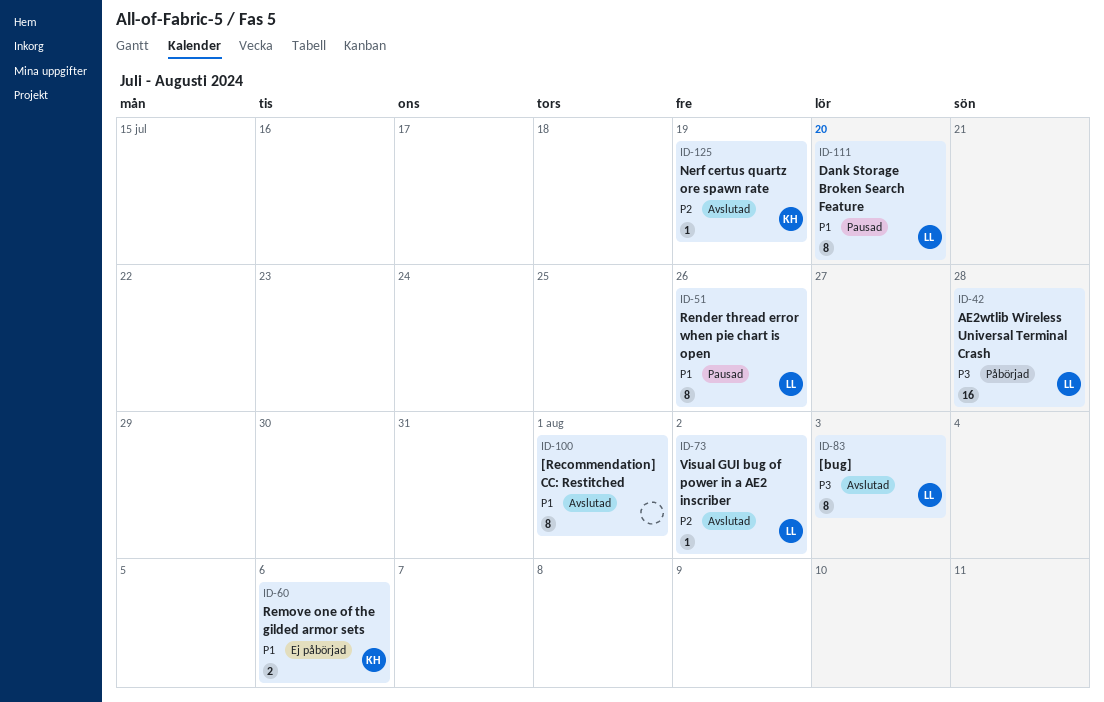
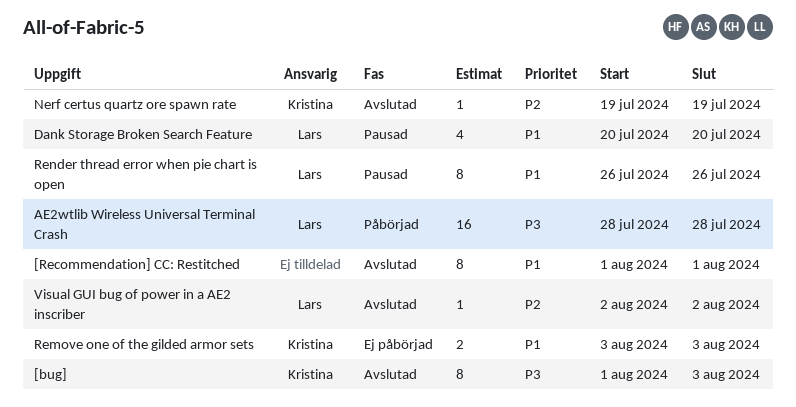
[bug], owner: Lars -> Kristina
Dank Storage Broken Search Feature, estimate: 8 -> 4
Remove one of the gilded armor sets, due: Aug 6 -> Aug 3

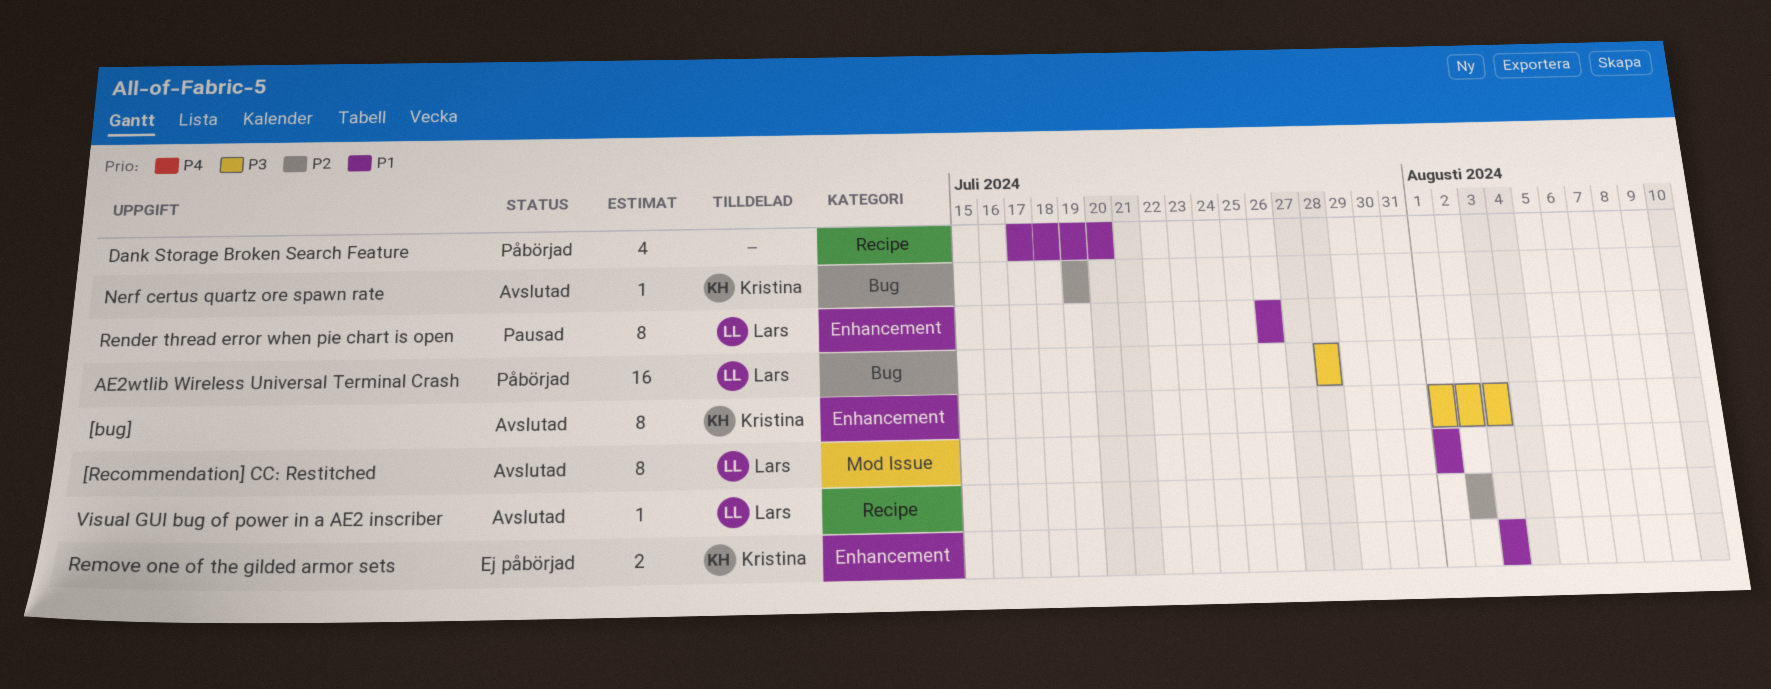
[Recommendation] CC: Restitched, owner: none -> Lars
Dank Storage Broken Search Feature, status: Pausad -> Påbörjad
Dank Storage Broken Search Feature, owner: Lars -> none
Dank Storage Broken Search Feature, start: Jul 20 -> Jul 17

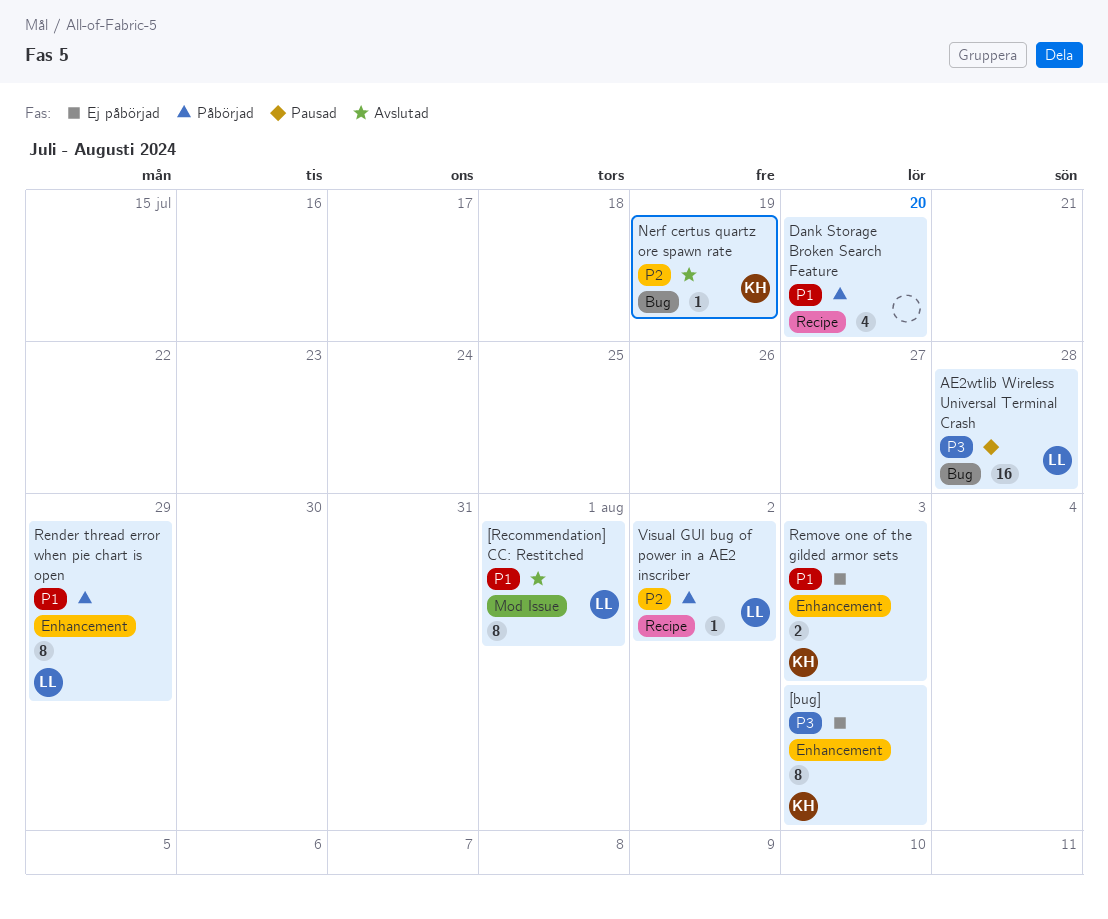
[bug], status: Avslutad -> Ej påbörjad
AE2wtlib Wireless Universal Terminal Crash, status: Påbörjad -> Pausad
Render thread error when pie chart is open, status: Pausad -> Påbörjad
Render thread error when pie chart is open, due: Jul 26 -> Jul 29
Visual GUI bug of power in a AE2 inscriber, status: Avslutad -> Påbörjad

